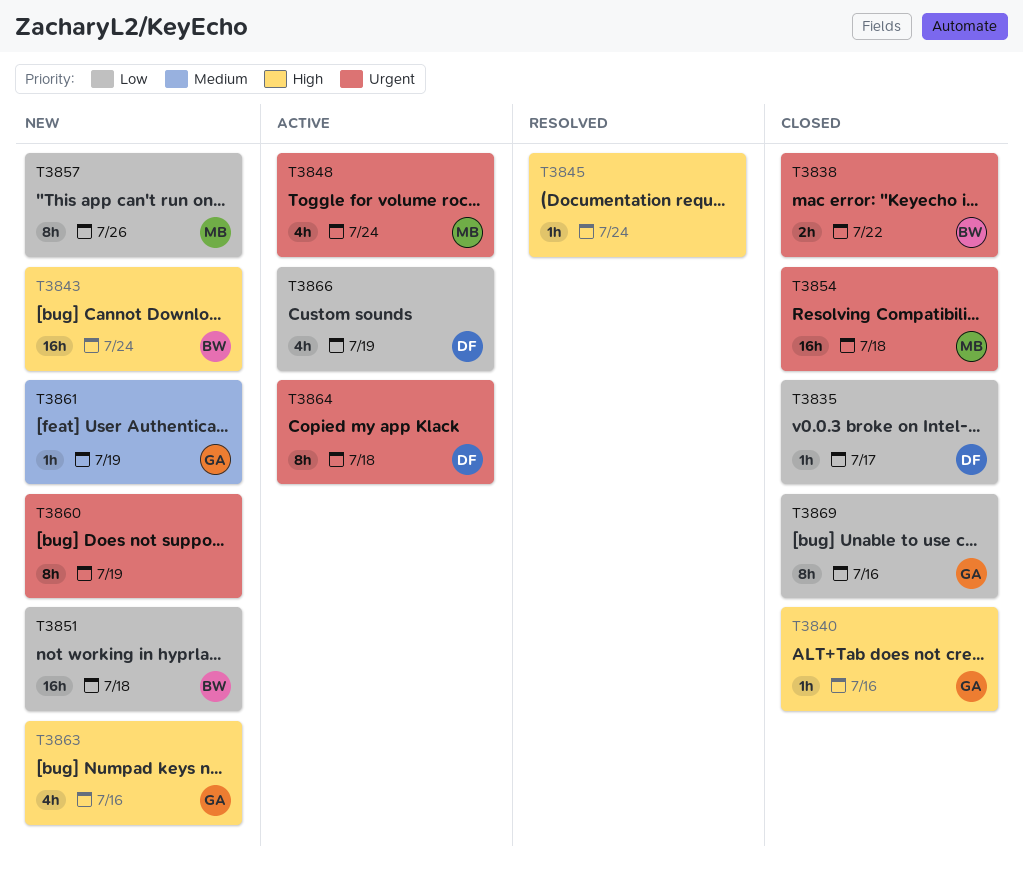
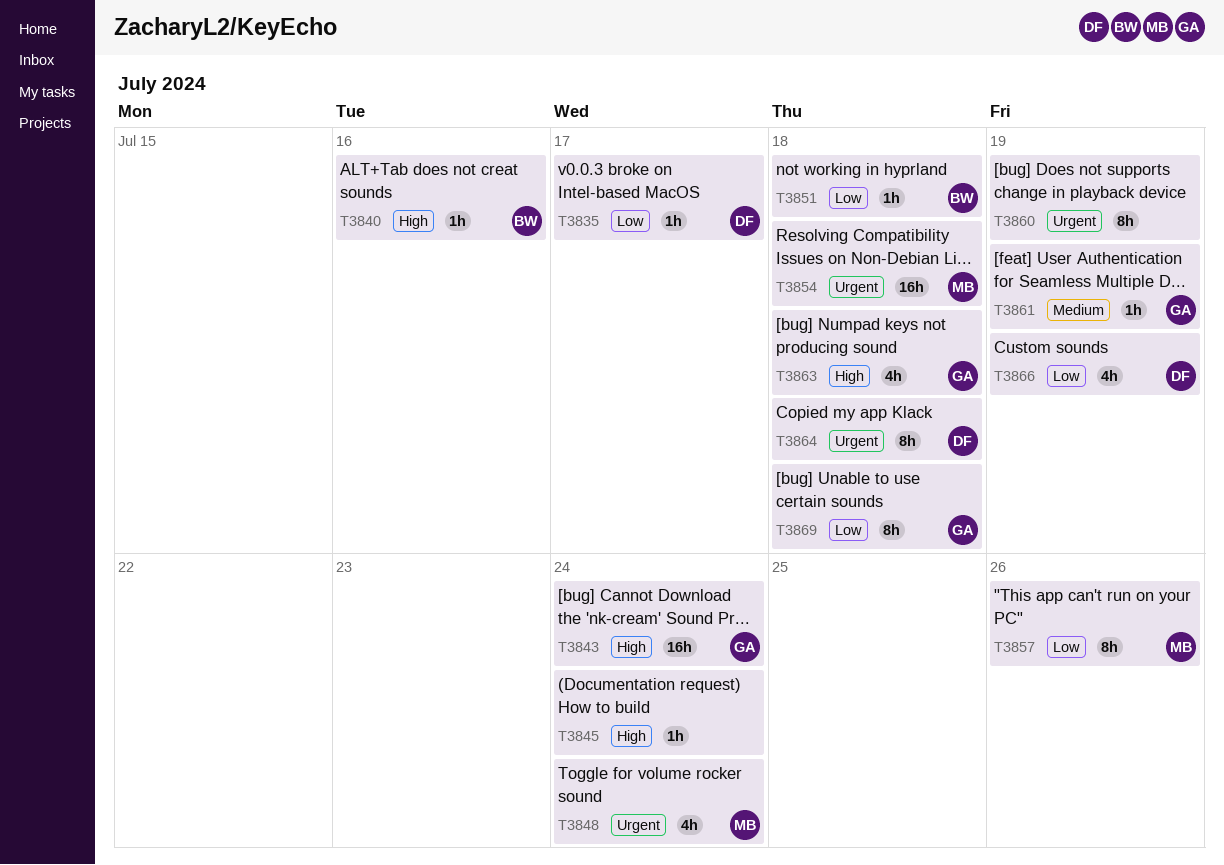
T3838: present -> none
T3840, owner: GA -> BW
T3843, owner: BW -> GA
T3851, estimate: 16h -> 1h
T3863, due: Jul 16 -> Jul 18
T3869, due: Jul 16 -> Jul 18

